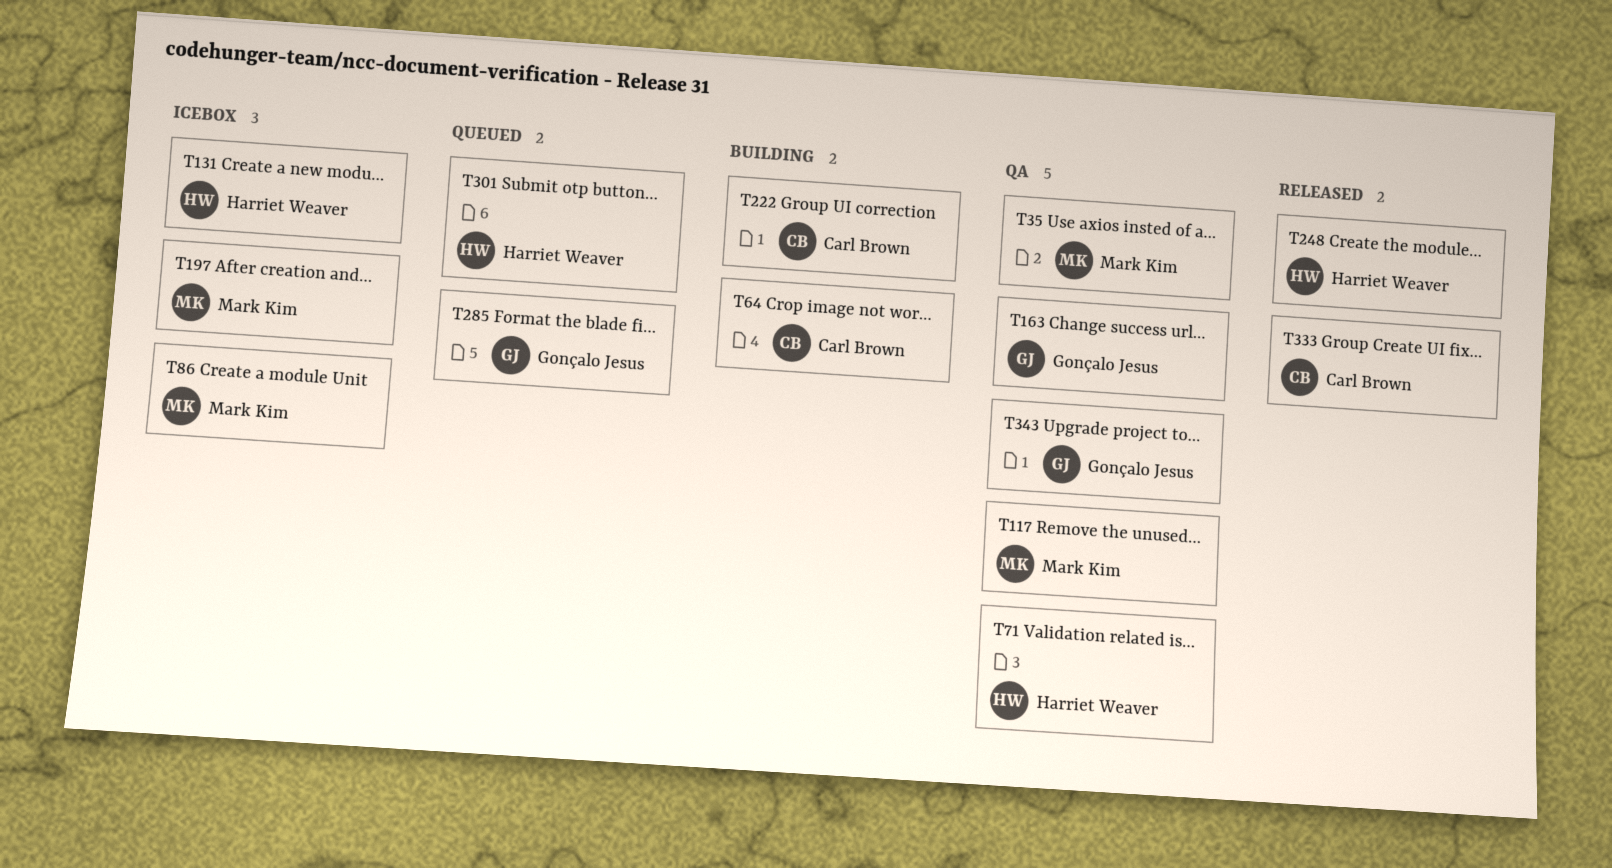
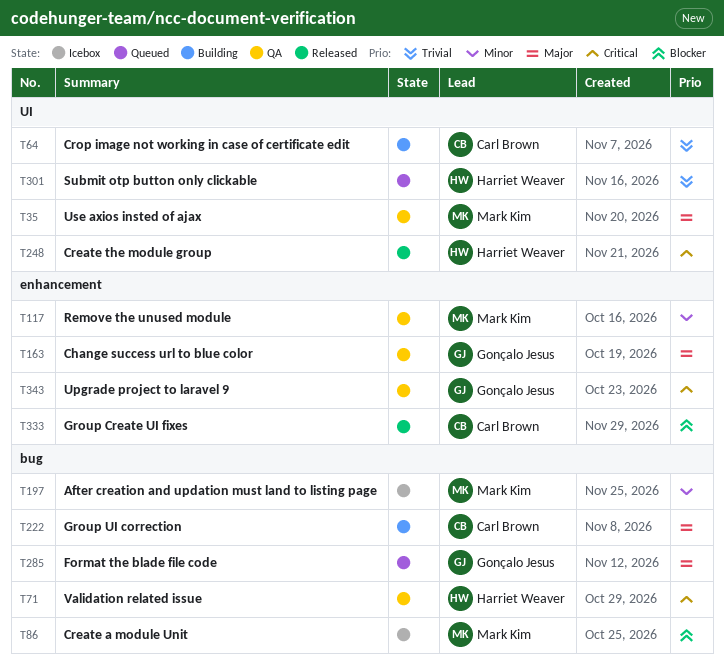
T131: present -> none

